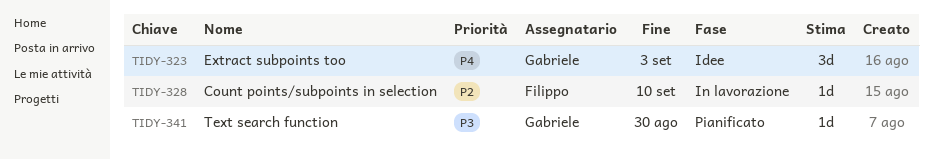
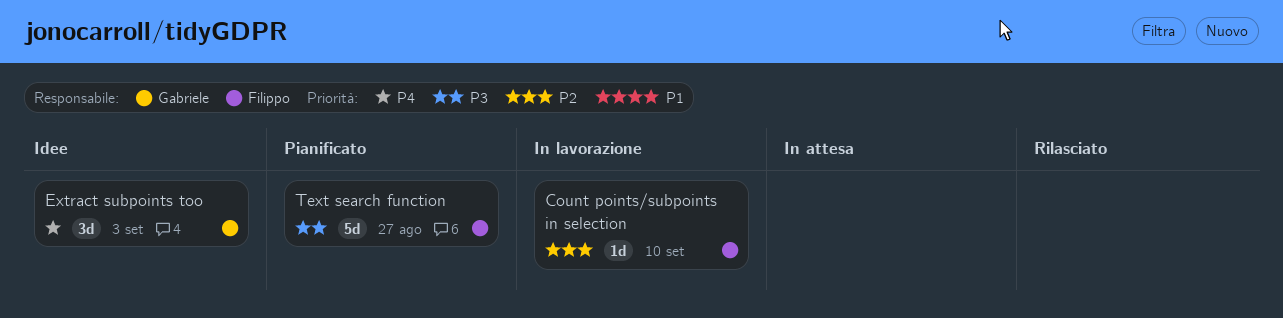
Text search function, owner: Gabriele -> Filippo
Text search function, estimate: 1d -> 5d
Text search function, due: Aug 30 -> Aug 27

